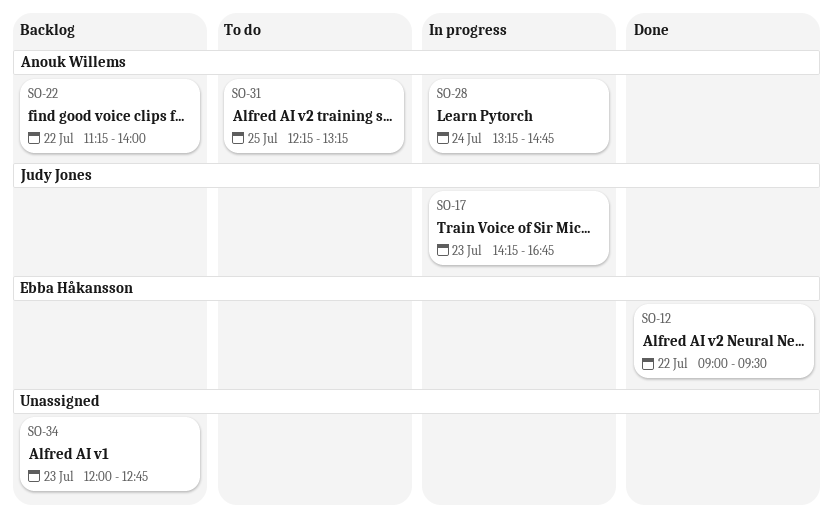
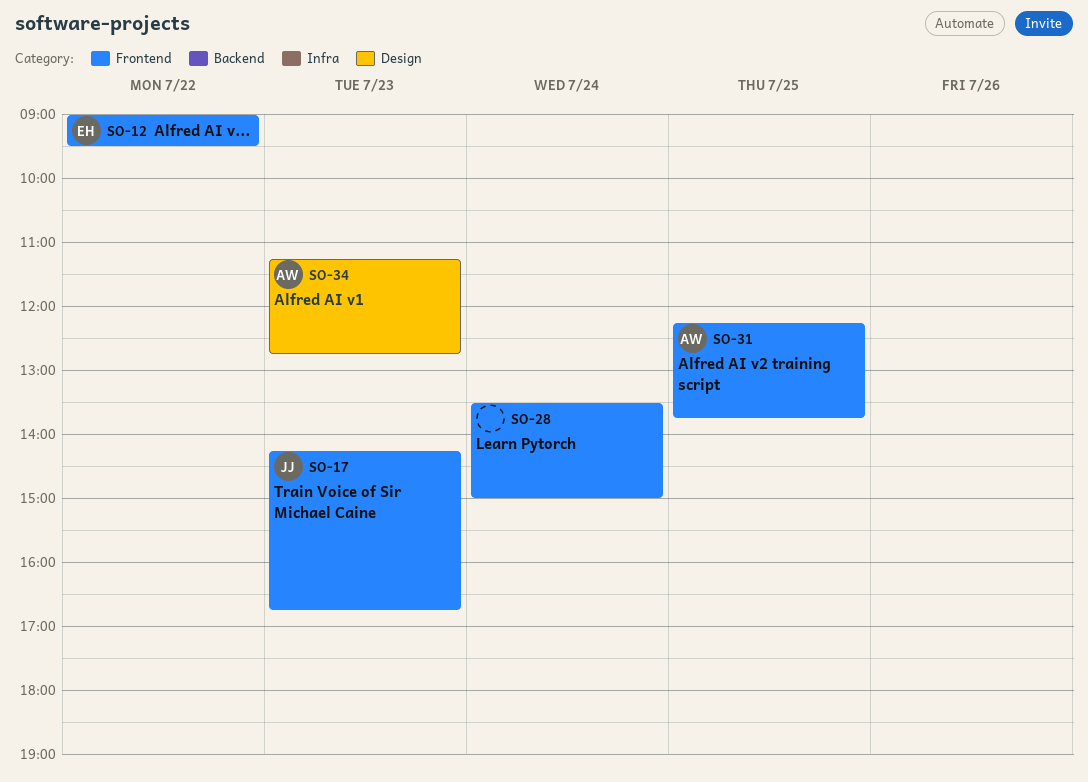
SO-22: present -> none
SO-28, owner: Anouk Willems -> none
SO-28, begins: 13:15 -> 13:30
SO-28, ends: 14:45 -> 15:00
SO-31, ends: 13:15 -> 13:45
SO-34, owner: none -> Anouk Willems
SO-34, begins: 12:00 -> 11:15

